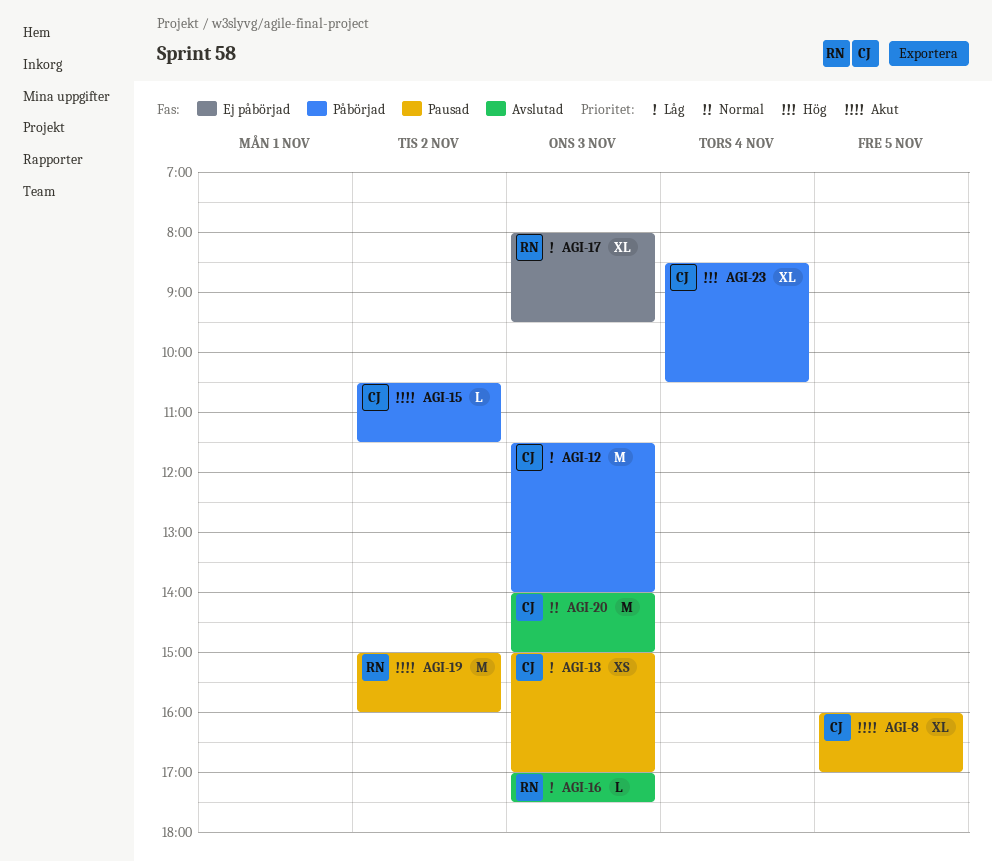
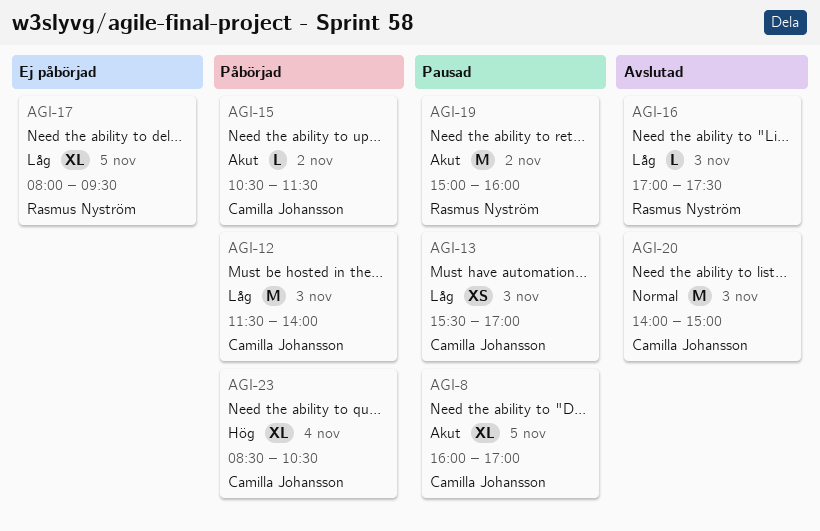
AGI-13, begins: 15:00 -> 15:30
AGI-17, day: Nov 3 -> Nov 5

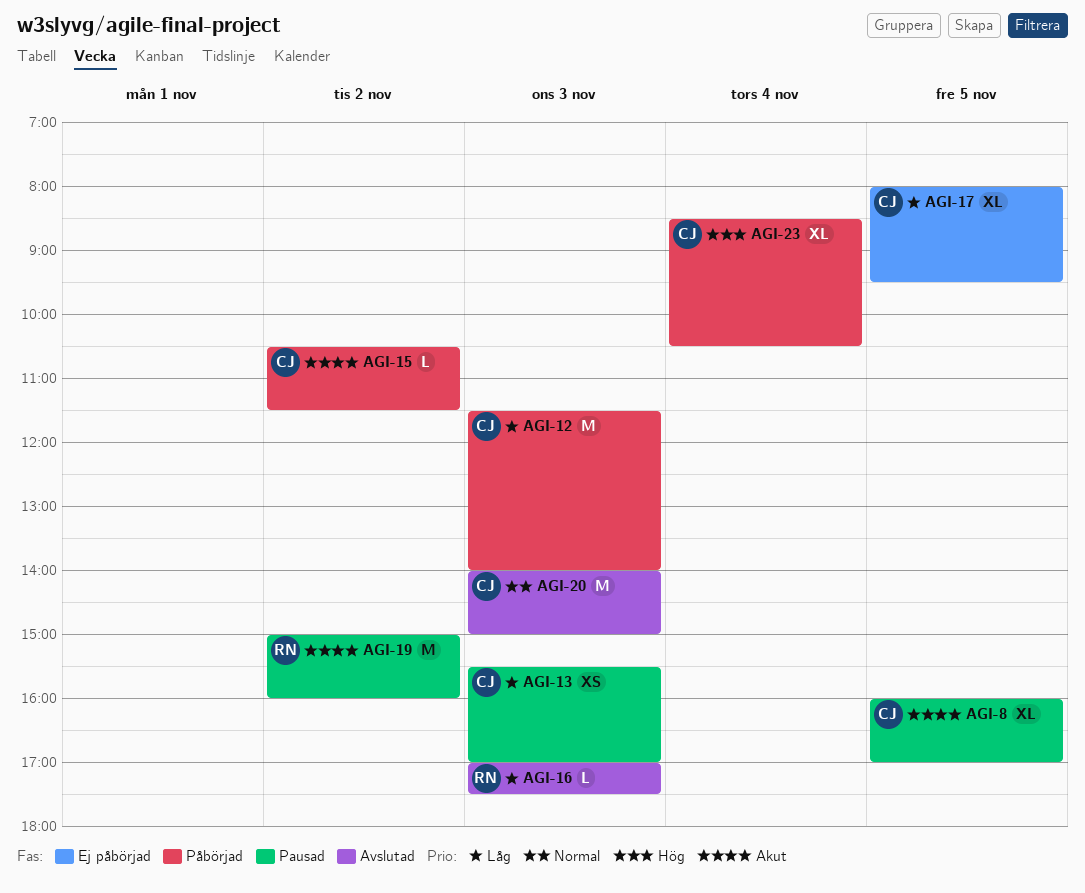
AGI-17, owner: Rasmus Nyström -> Camilla Johansson

